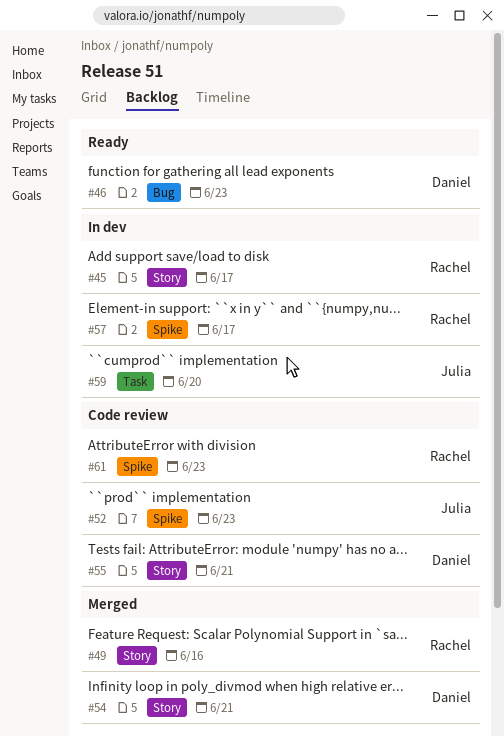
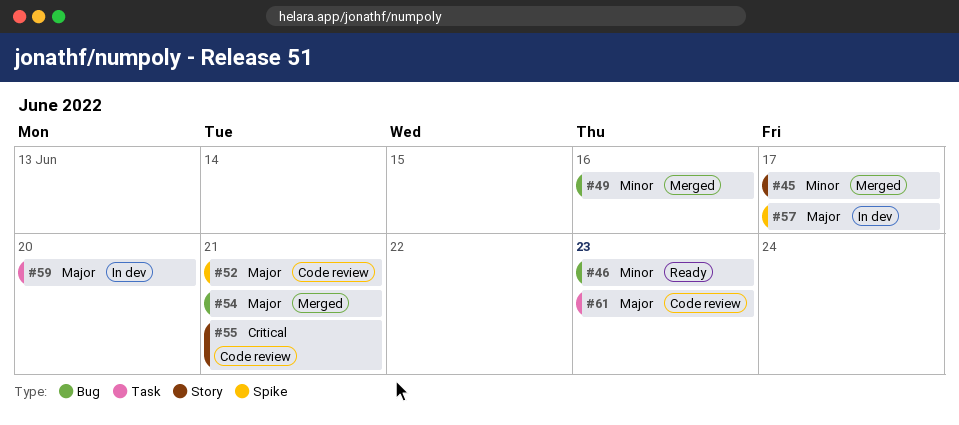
#45, status: In dev -> Merged
#49, label: Story -> Bug
#52, due: Jun 23 -> Jun 21
#54, label: Story -> Bug
#61, label: Spike -> Task

